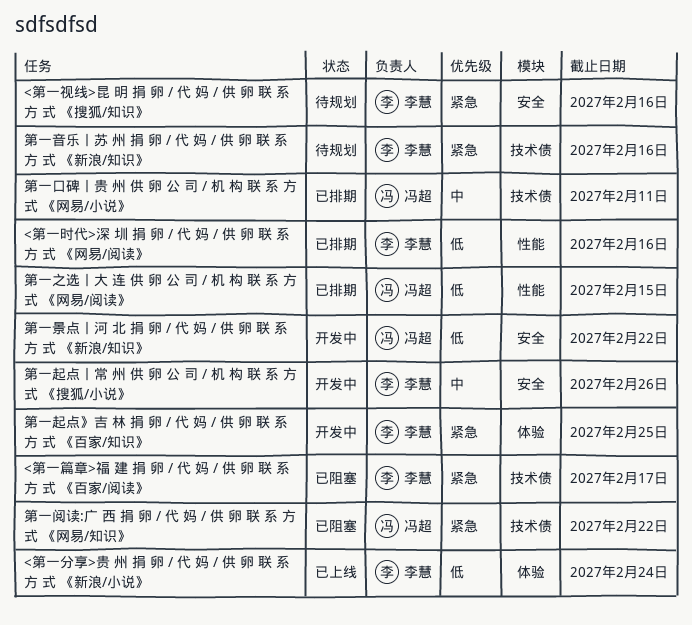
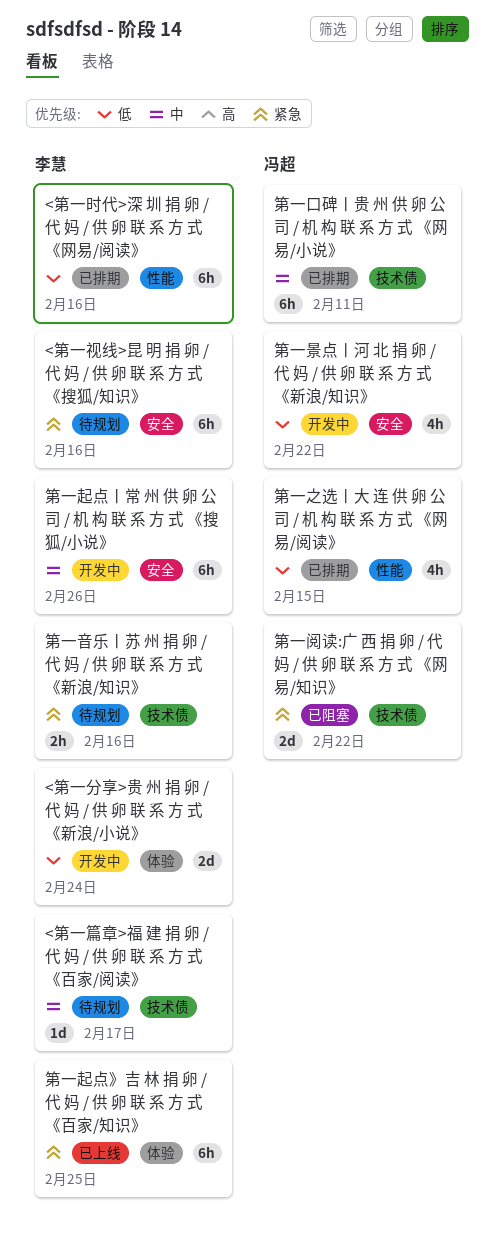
<第一分享>贵 州 捐 卵 / 代 妈 / 供 卵 联 系 方 式 《新浪/小说》, status: 已上线 -> 开发中
<第一篇章>福 建 捐 卵 / 代 妈 / 供 卵 联 系 方 式 《百家/阅读》, status: 已阻塞 -> 待规划
<第一篇章>福 建 捐 卵 / 代 妈 / 供 卵 联 系 方 式 《百家/阅读》, priority: 紧急 -> 中
第一起点》吉 林 捐 卵 / 代 妈 / 供 卵 联 系 方 式 《百家/知识》, status: 开发中 -> 已上线

